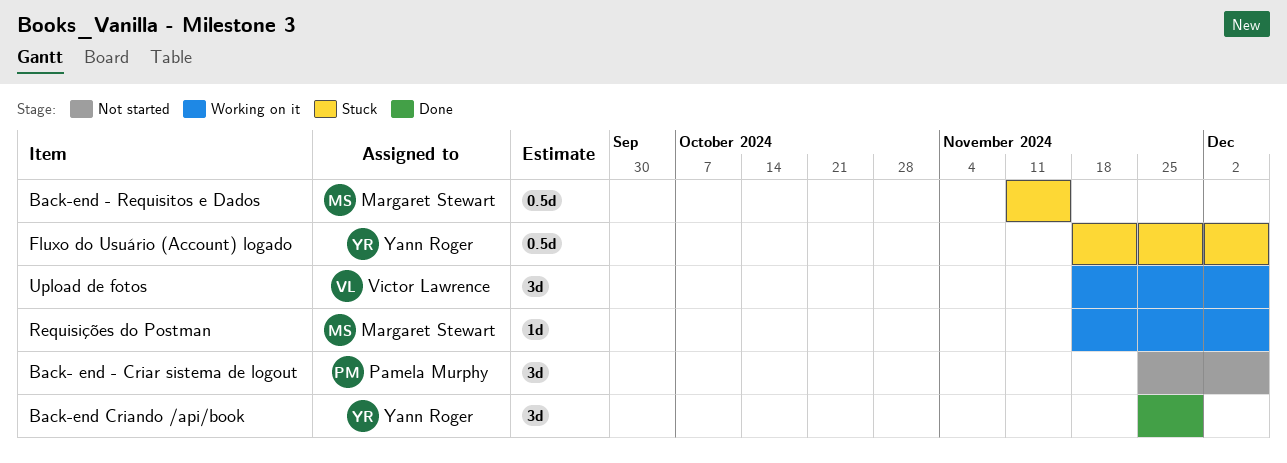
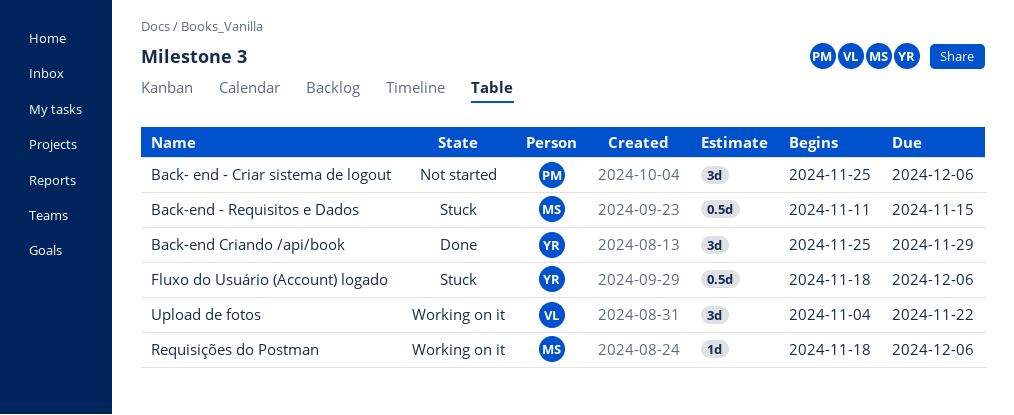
Upload de fotos, start: Nov 18 -> Nov 4
Upload de fotos, due: Dec 6 -> Nov 22

